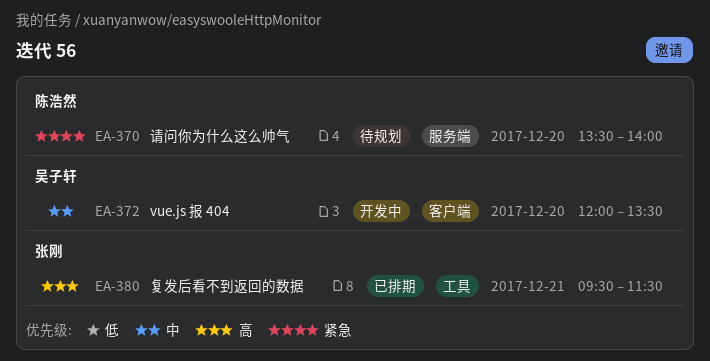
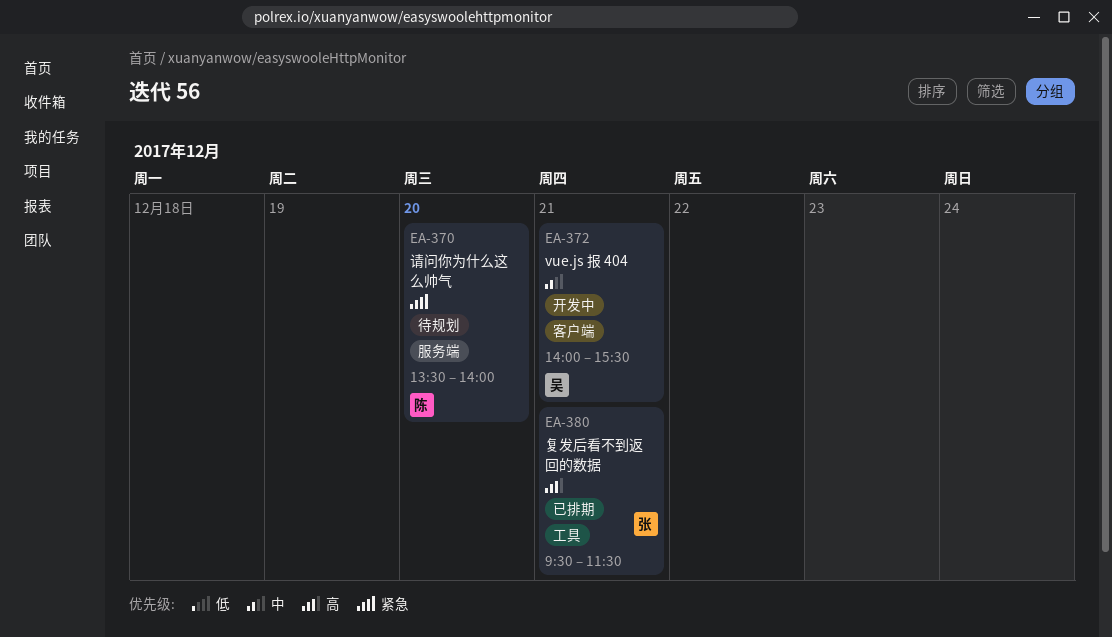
EA-372, day: Dec 20 -> Dec 21
EA-372, begins: 12:00 -> 14:00
EA-372, ends: 13:30 -> 15:30

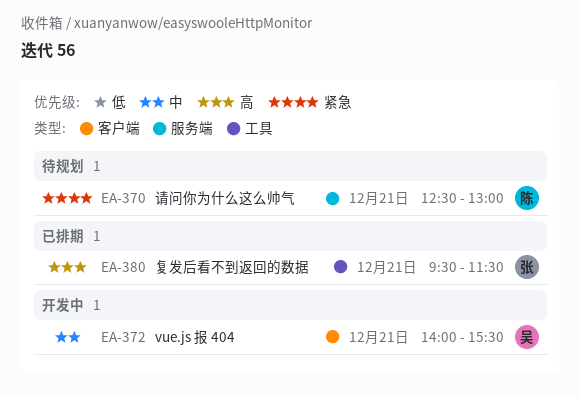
EA-370, day: Dec 20 -> Dec 21
EA-370, begins: 13:30 -> 12:30
EA-370, ends: 14:00 -> 13:00

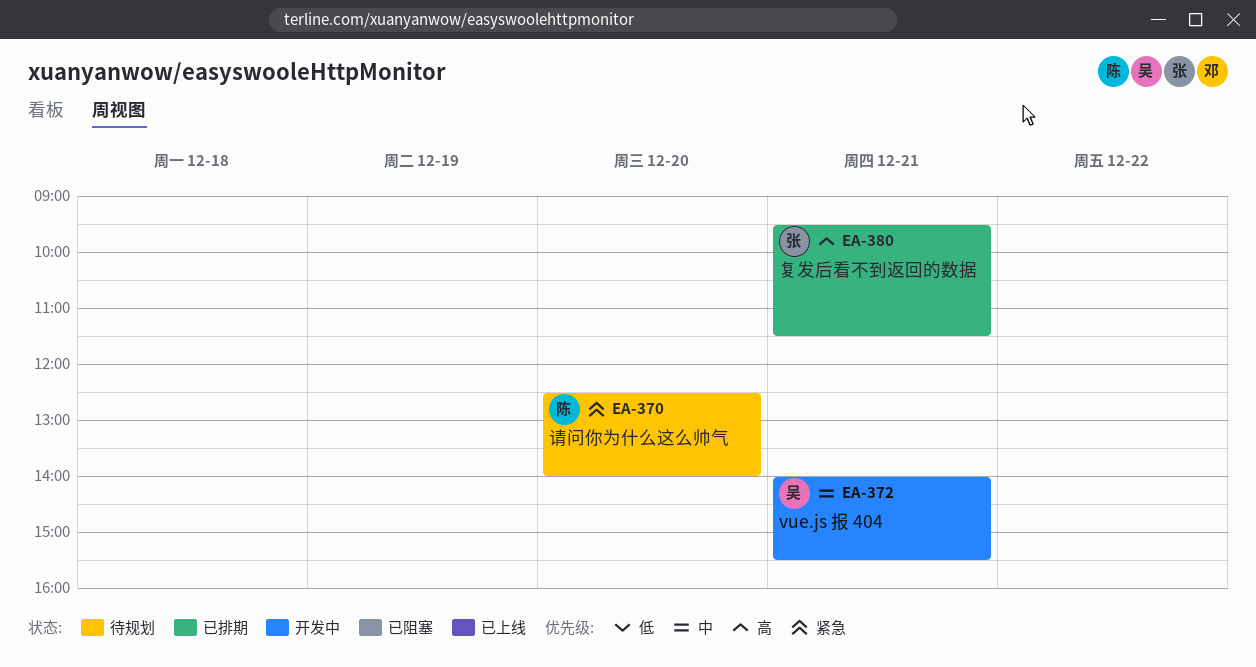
EA-370, day: Dec 21 -> Dec 20
EA-370, ends: 13:00 -> 14:00

